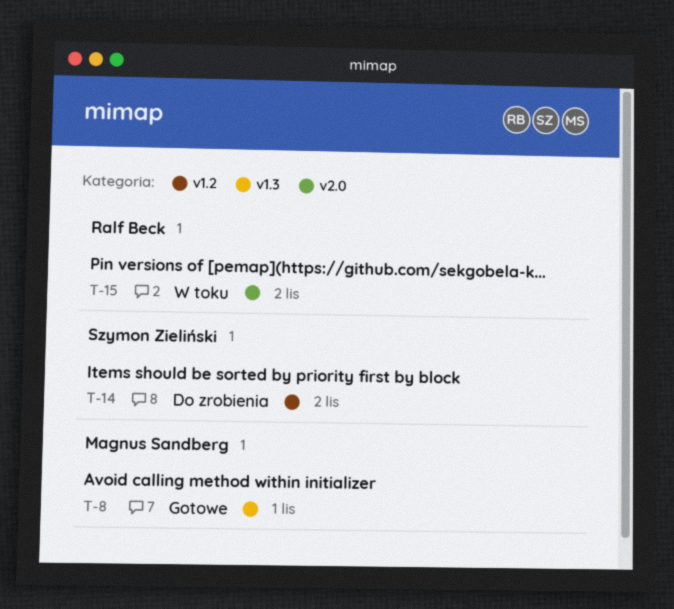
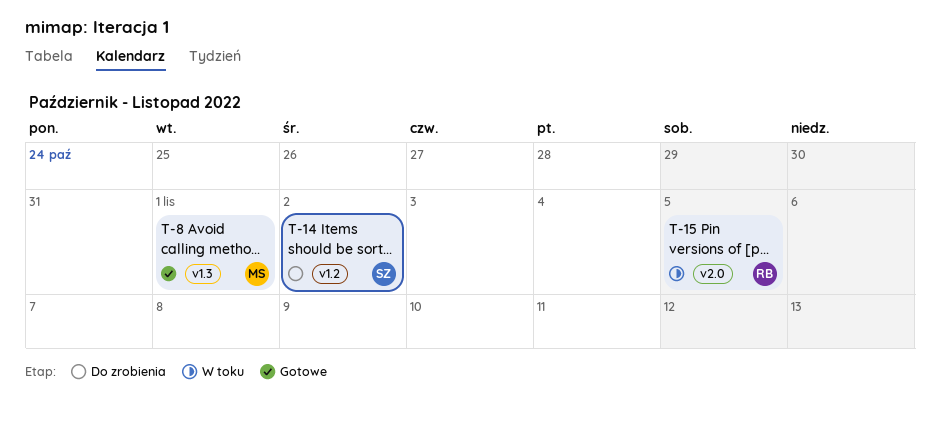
T-15, due: Nov 2 -> Nov 5

